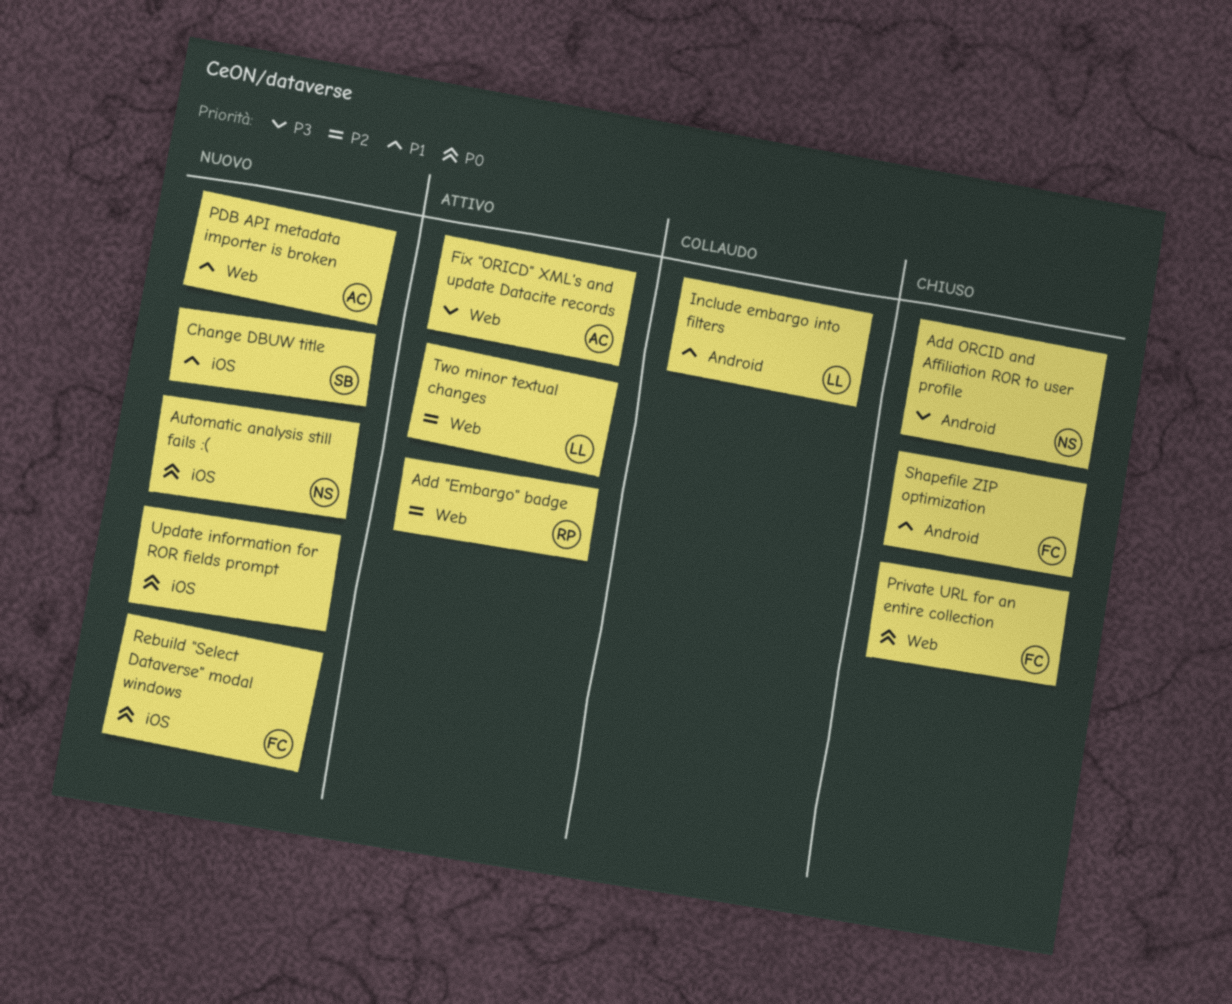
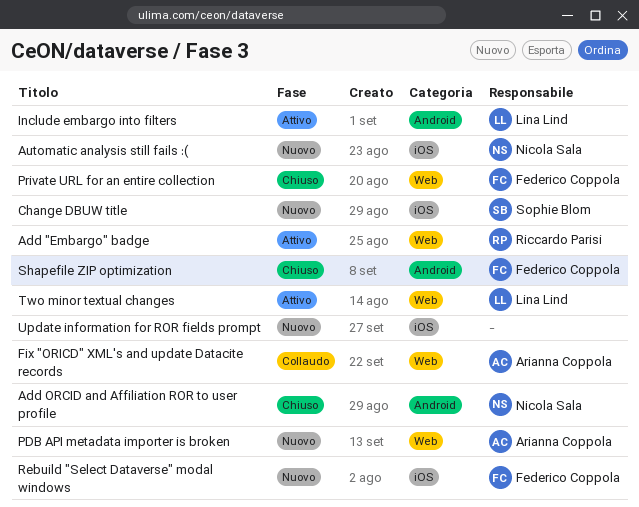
Fix "ORICD" XML's and update Datacite records, status: Attivo -> Collaudo
Include embargo into filters, status: Collaudo -> Attivo

